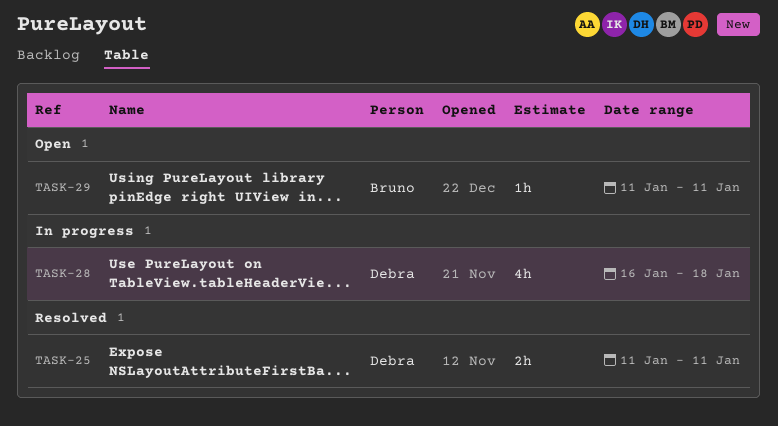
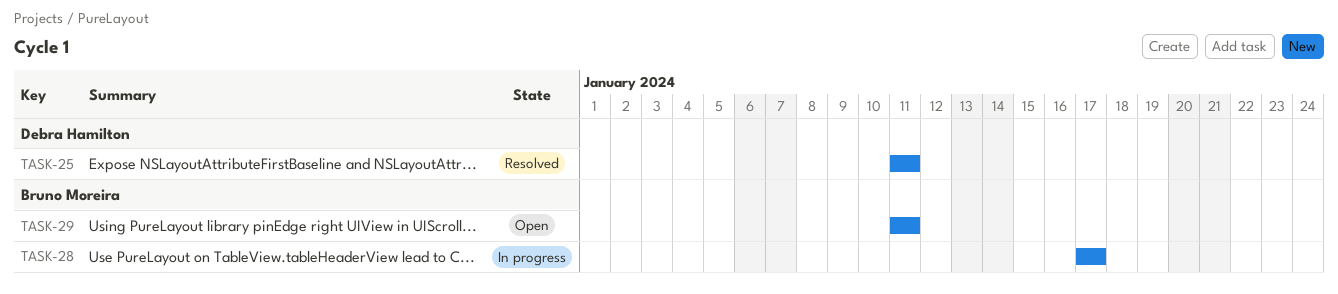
TASK-28, owner: Debra Hamilton -> Bruno Moreira
TASK-28, start: Jan 16 -> Jan 17
TASK-28, due: Jan 18 -> Jan 17

